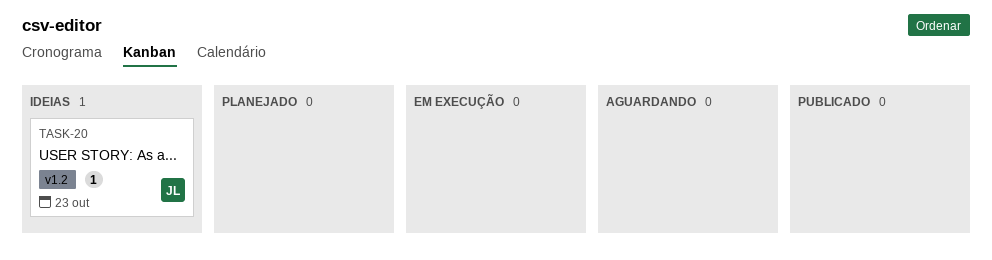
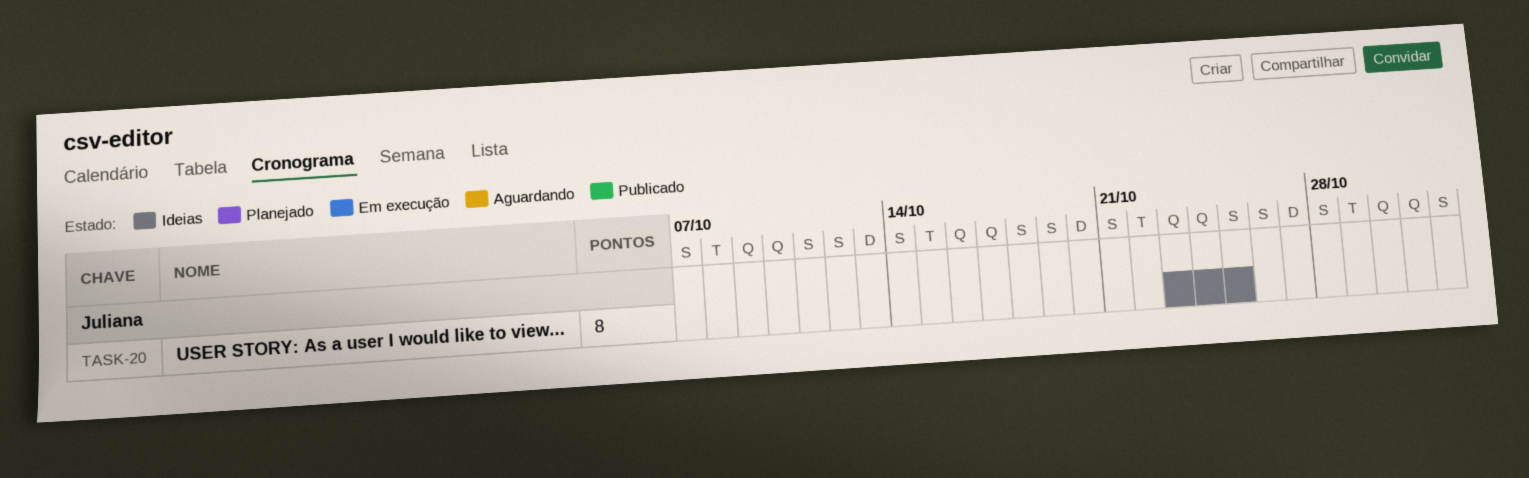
TASK-20, estimate: 1 -> 8
TASK-20, due: Oct 23 -> Oct 25

